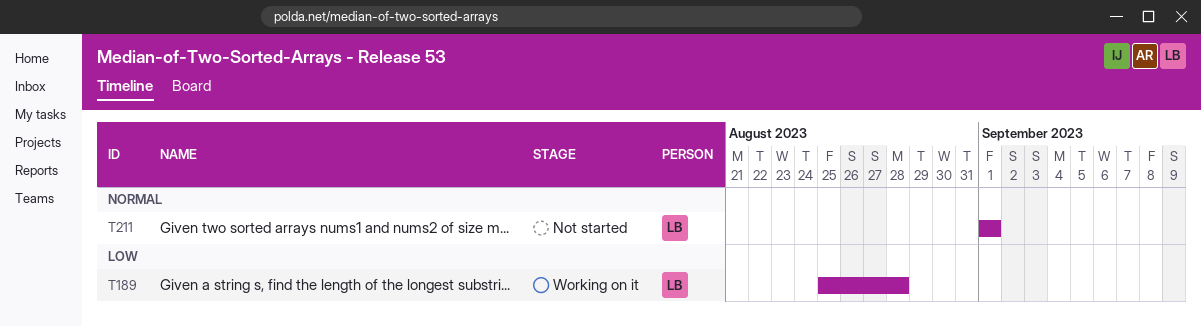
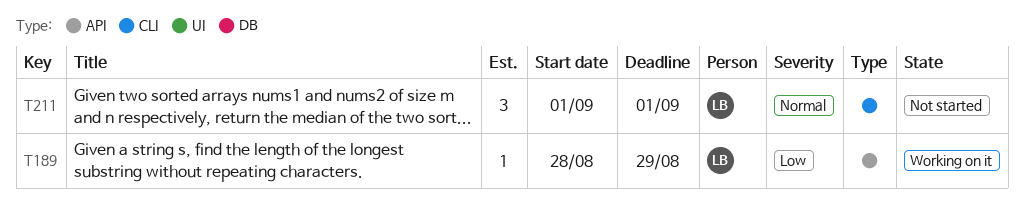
T189, start: Aug 25 -> Aug 28
T189, due: Aug 28 -> Aug 29

